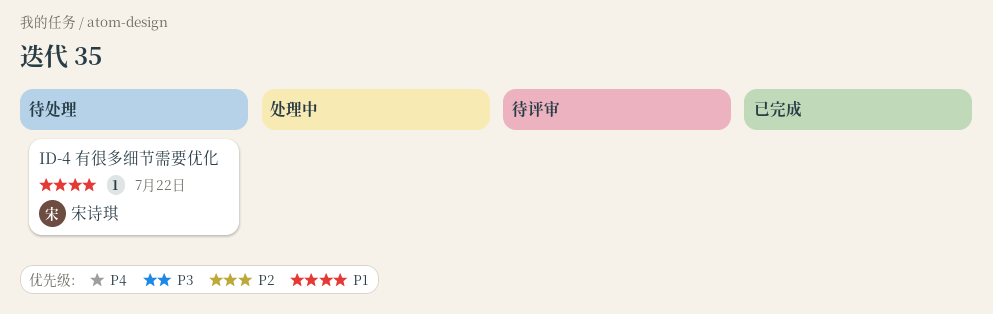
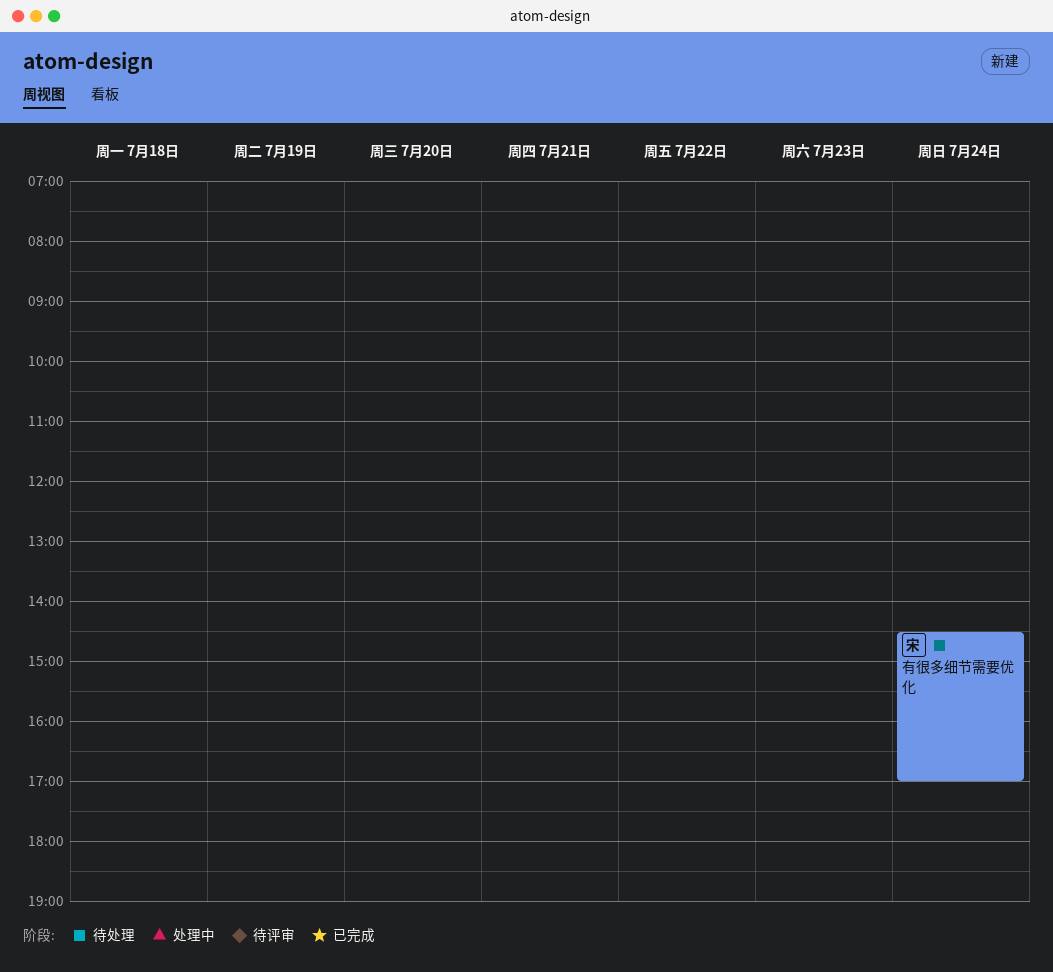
有很多细节需要优化, day: Jul 22 -> Jul 24

